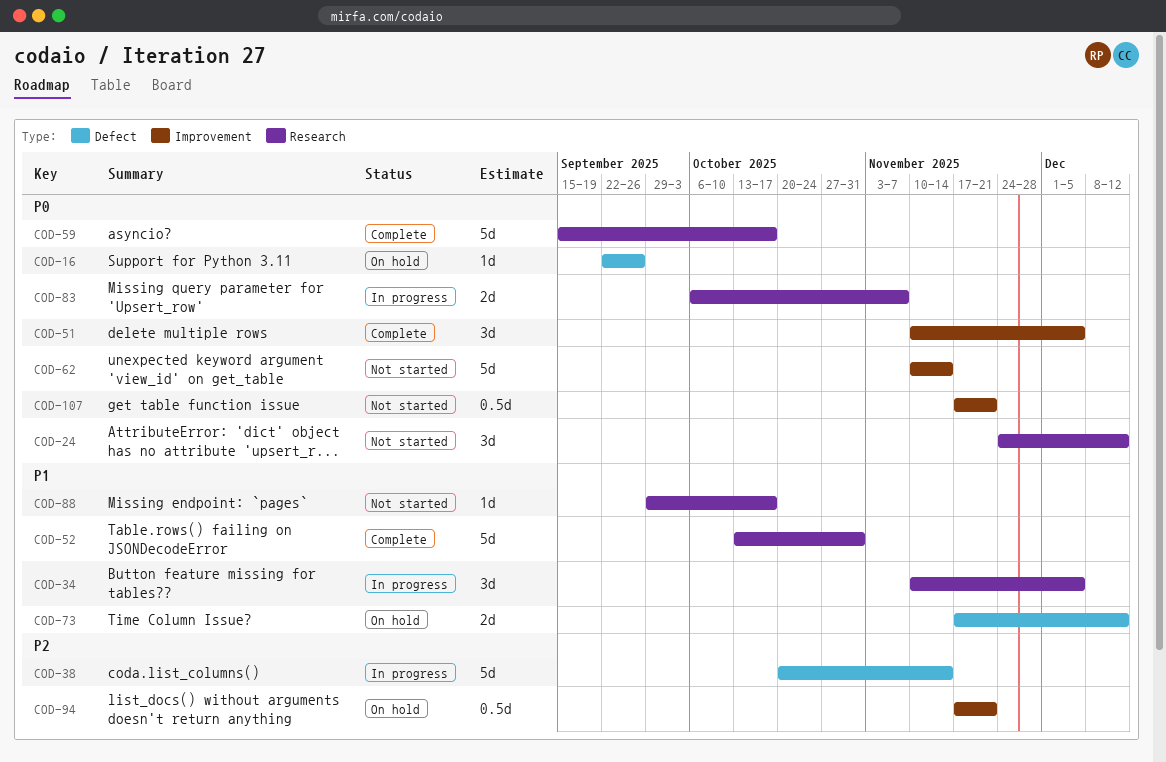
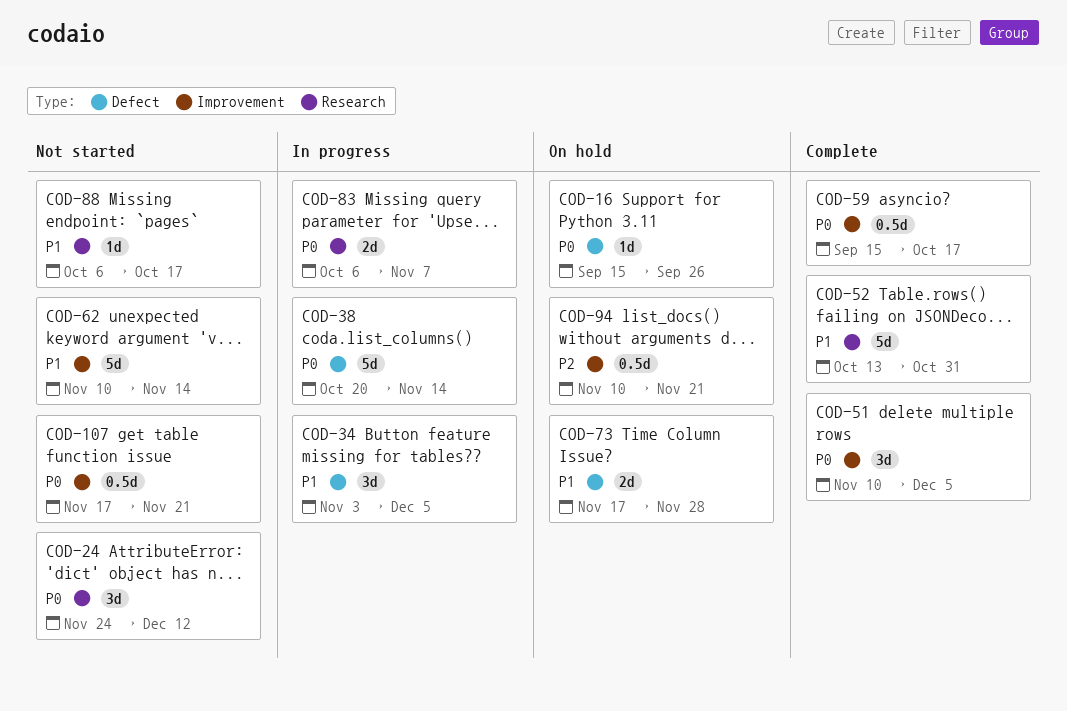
COD-16, start: Sep 22 -> Sep 15
COD-34, label: Research -> Defect
COD-34, start: Nov 10 -> Nov 3
COD-38, priority: P2 -> P0
COD-59, label: Research -> Improvement
COD-59, estimate: 5d -> 0.5d
COD-62, priority: P0 -> P1
COD-73, due: Dec 12 -> Nov 28
COD-88, start: Sep 29 -> Oct 6
COD-94, start: Nov 17 -> Nov 10

